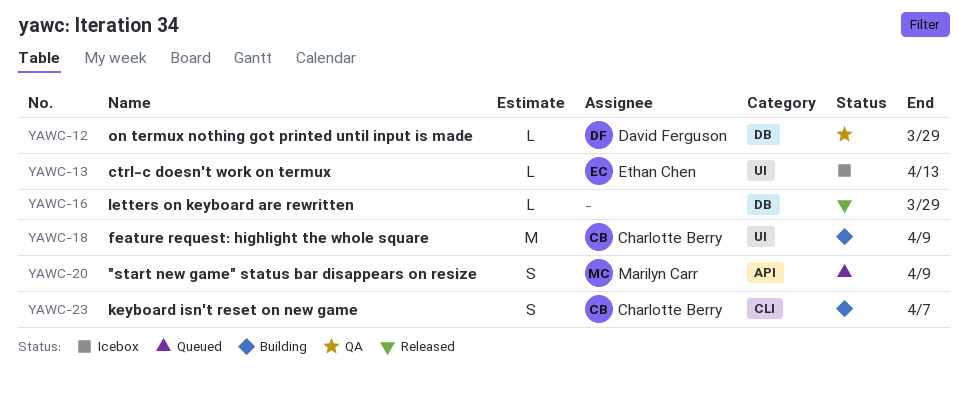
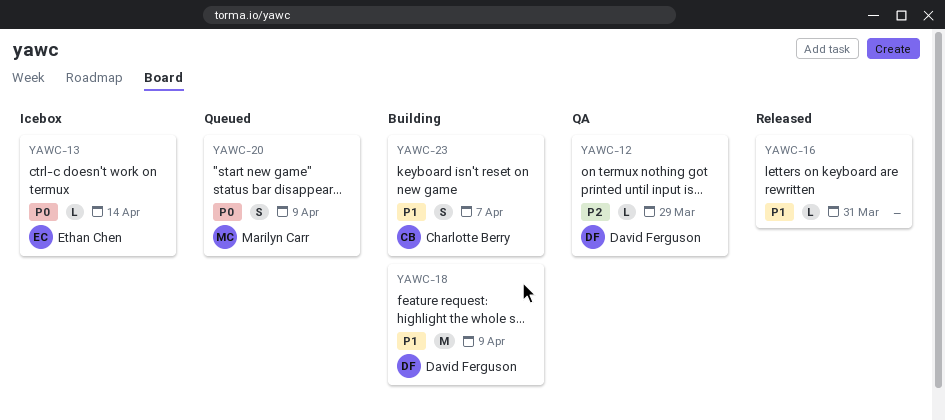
YAWC-13, due: Apr 13 -> Apr 14
YAWC-16, due: Mar 29 -> Mar 31
YAWC-18, owner: Charlotte Berry -> David Ferguson

